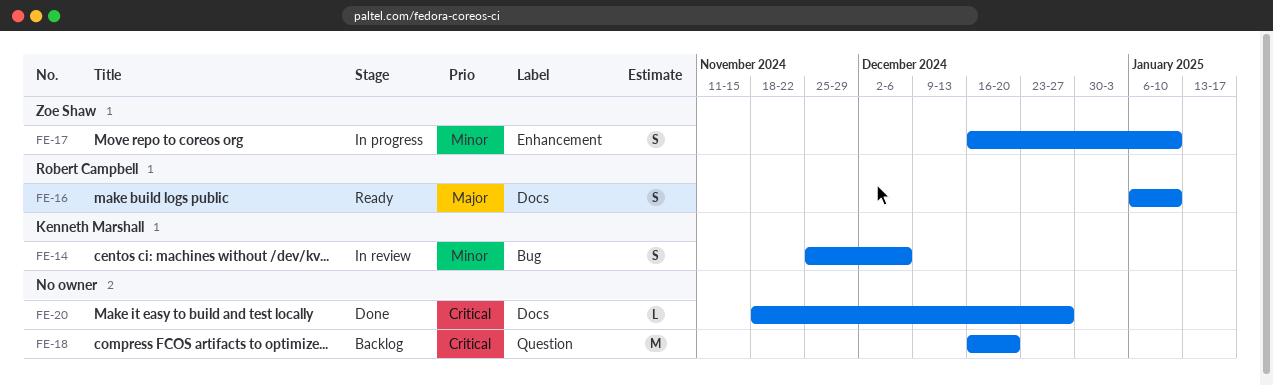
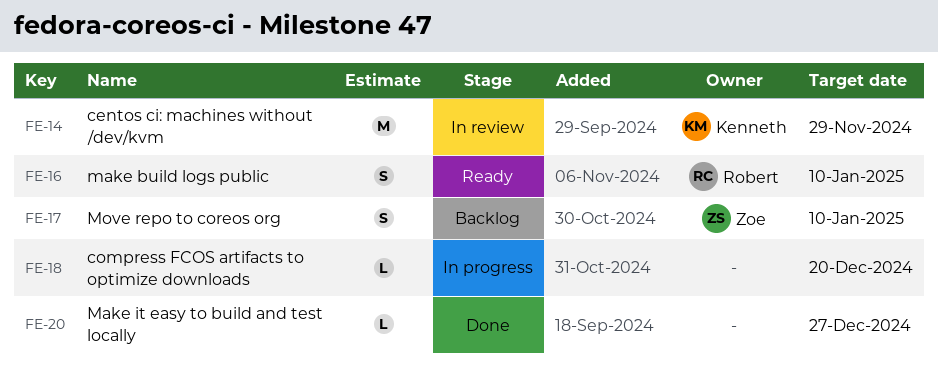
FE-14, estimate: S -> M
FE-14, due: Dec 6 -> Nov 29
FE-17, status: In progress -> Backlog
FE-18, status: Backlog -> In progress
FE-18, estimate: M -> L

